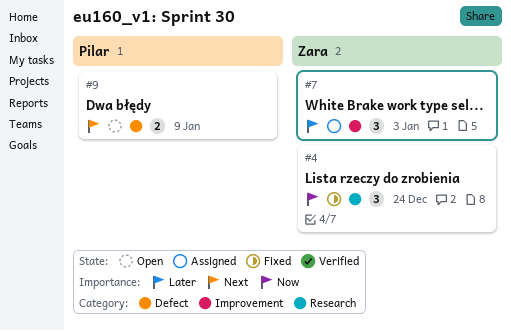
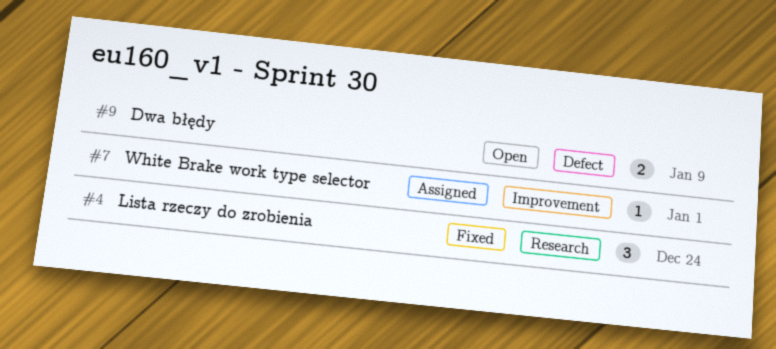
#7, estimate: 3 -> 1
#7, due: Jan 3 -> Jan 1

